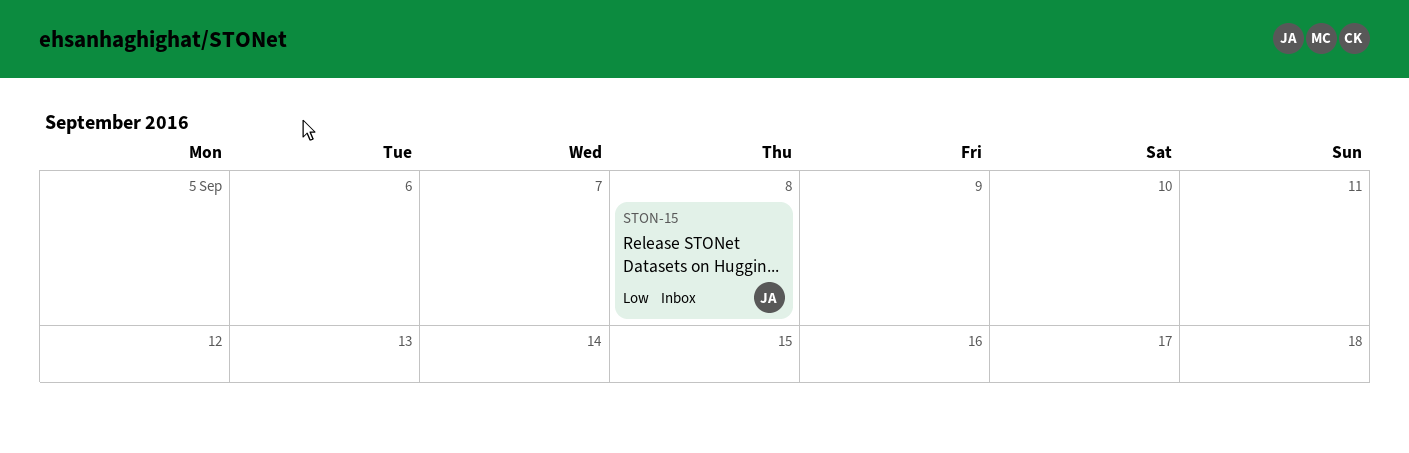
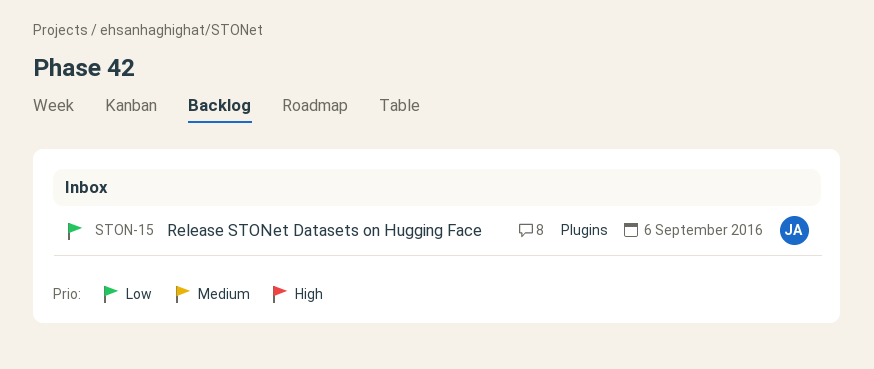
STON-15, due: Sep 8 -> Sep 6

